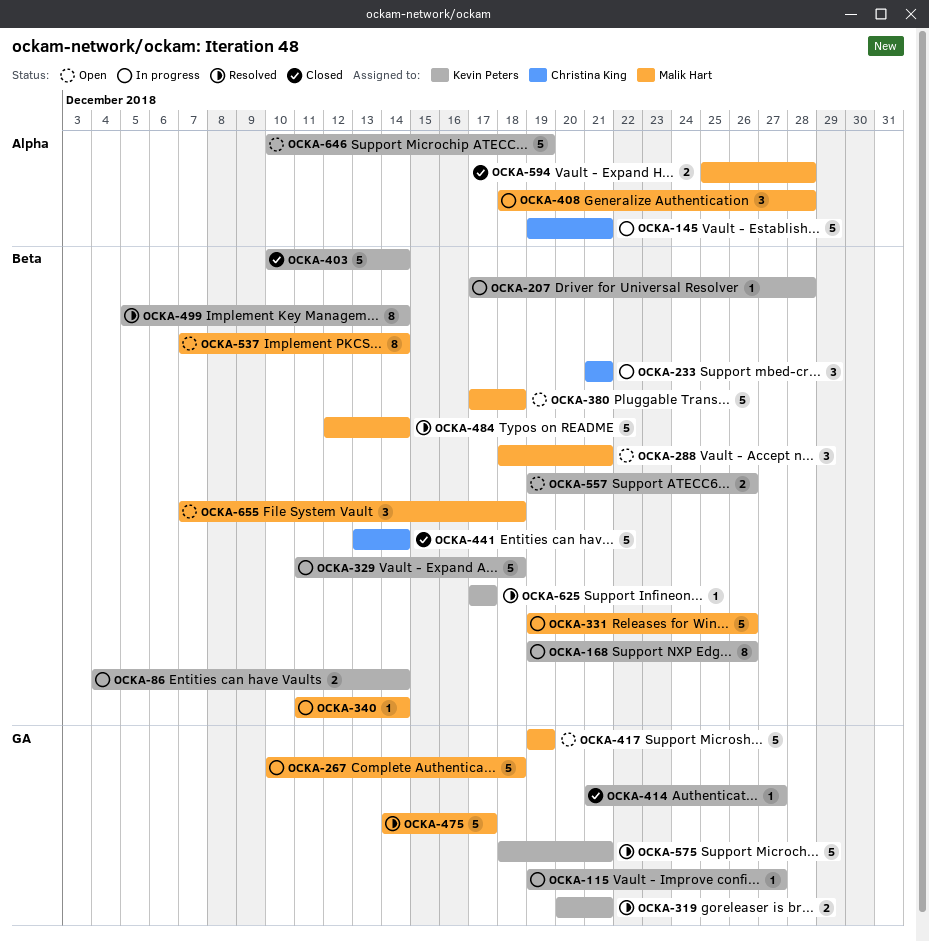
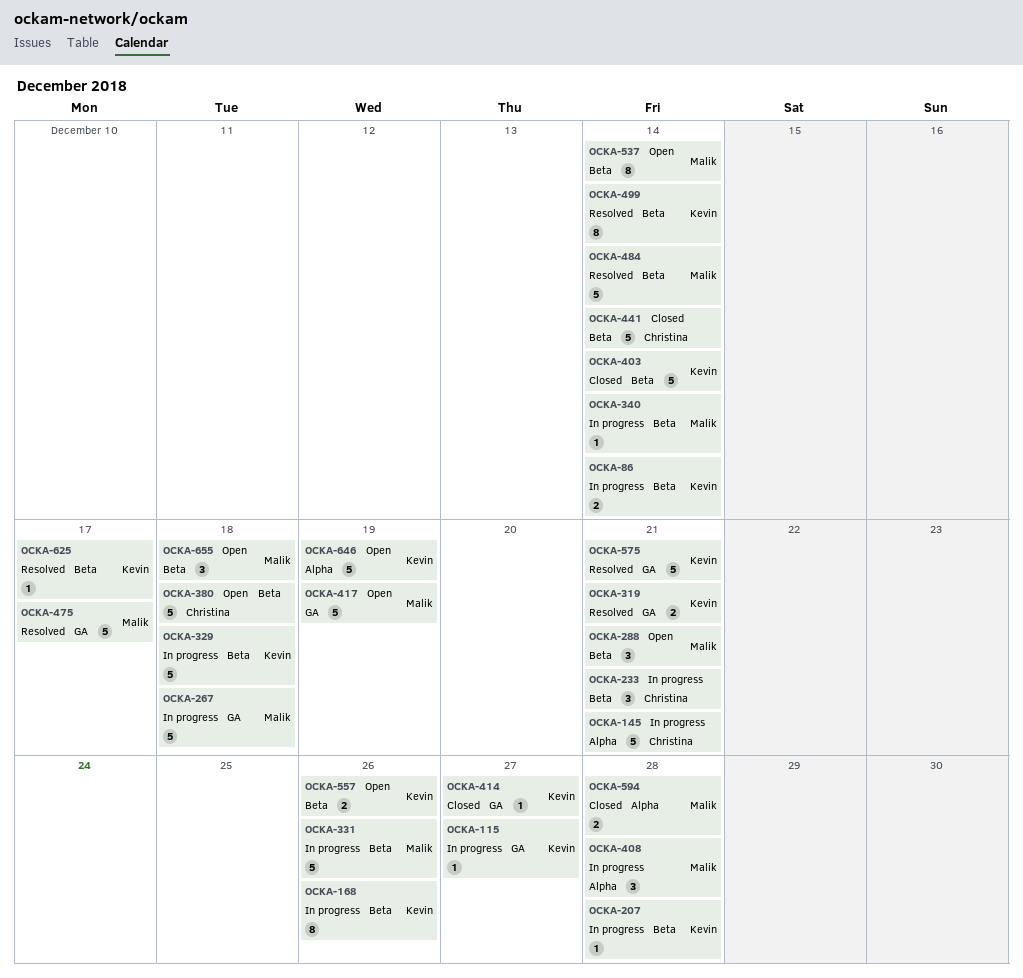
OCKA-380, owner: Malik Hart -> Christina King

